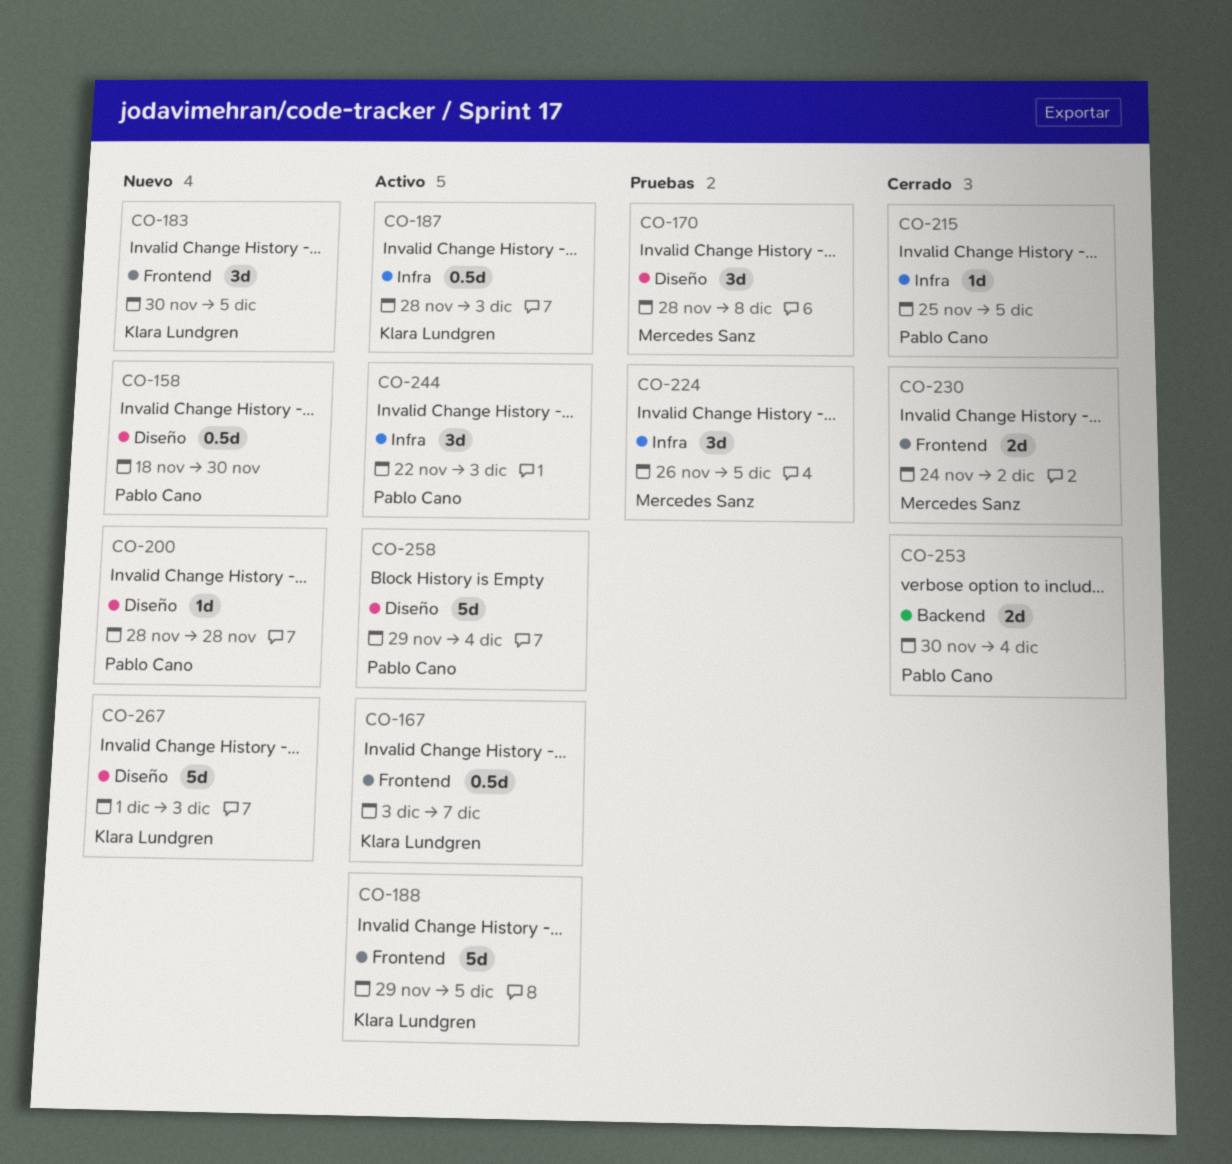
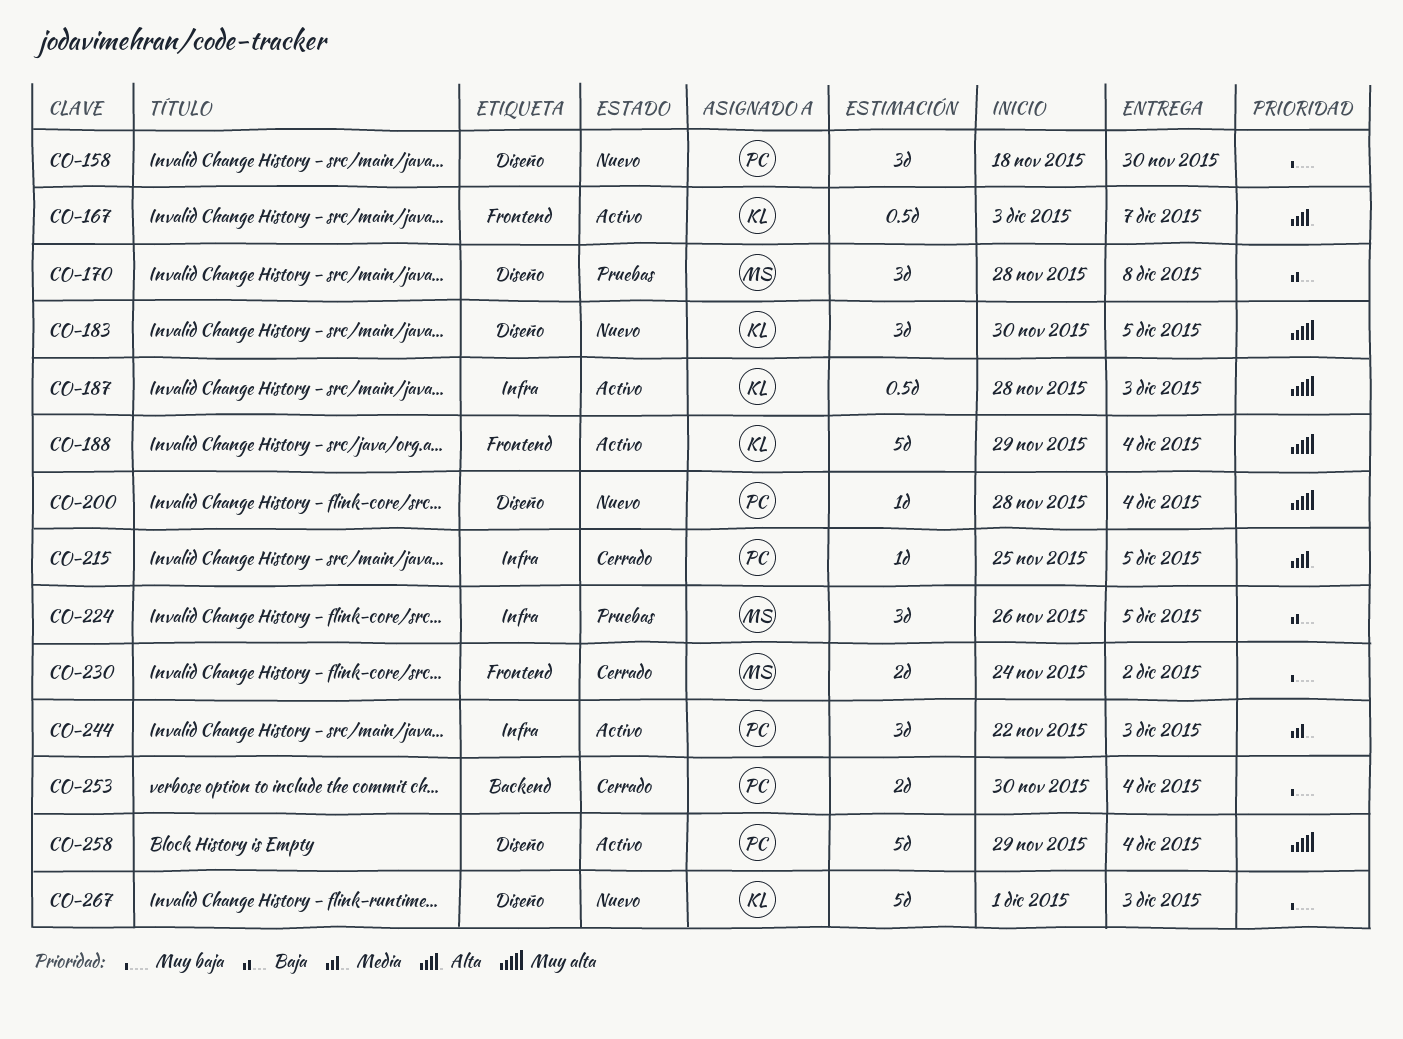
CO-158, estimate: 0.5d -> 3d
CO-183, label: Frontend -> Diseño
CO-188, due: Dec 5 -> Dec 4
CO-200, due: Nov 28 -> Dec 4

